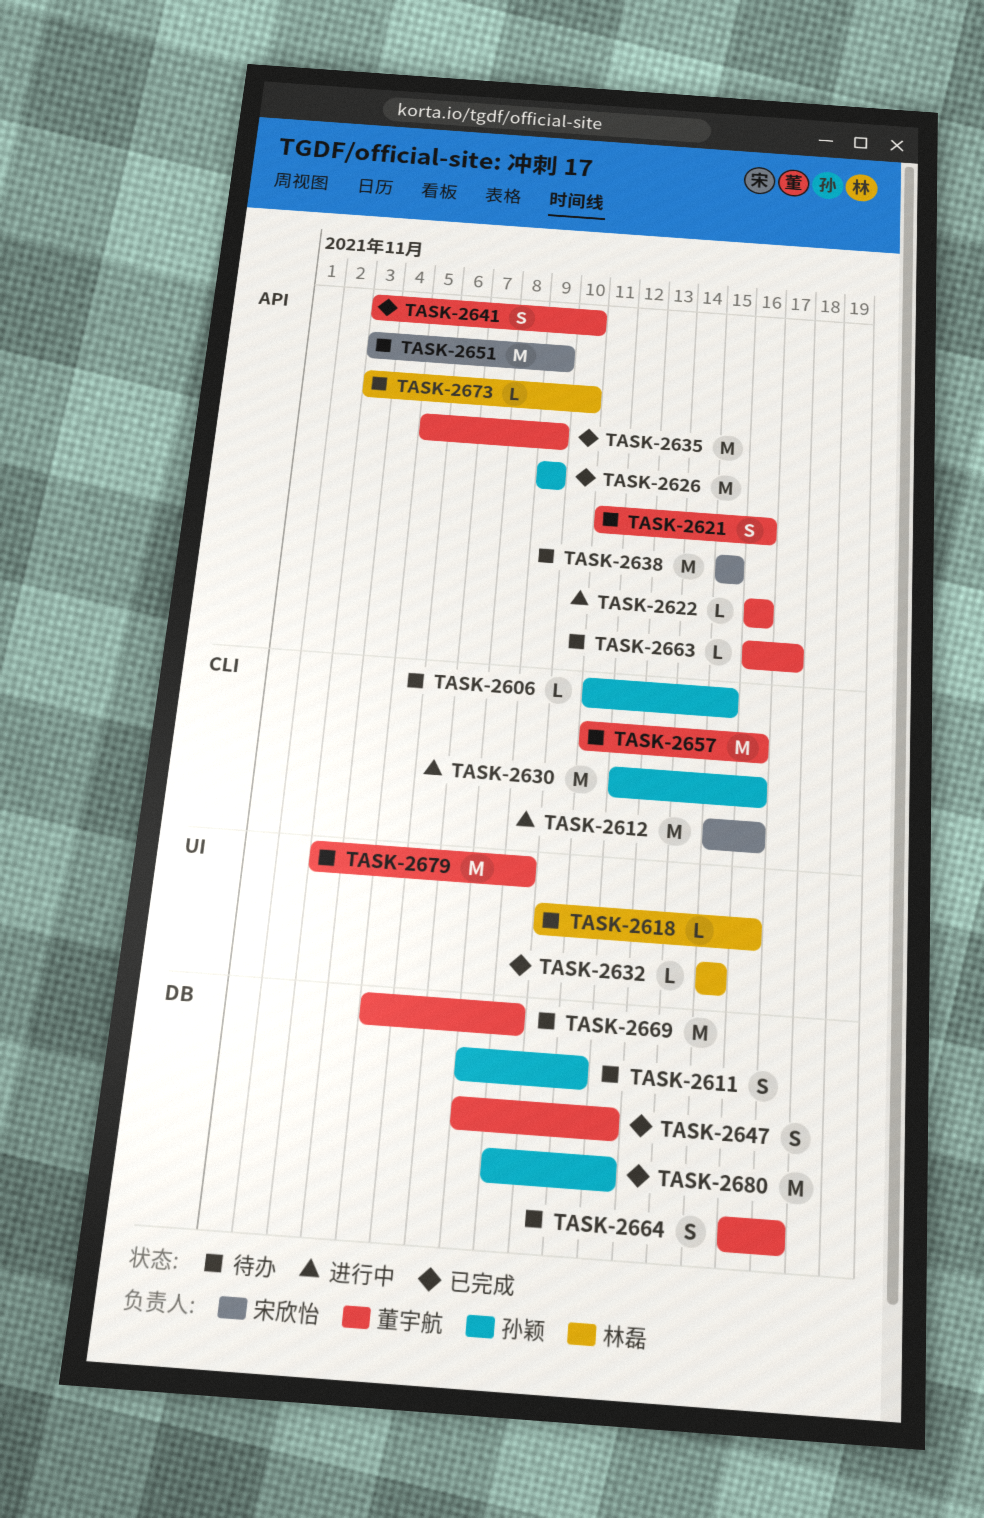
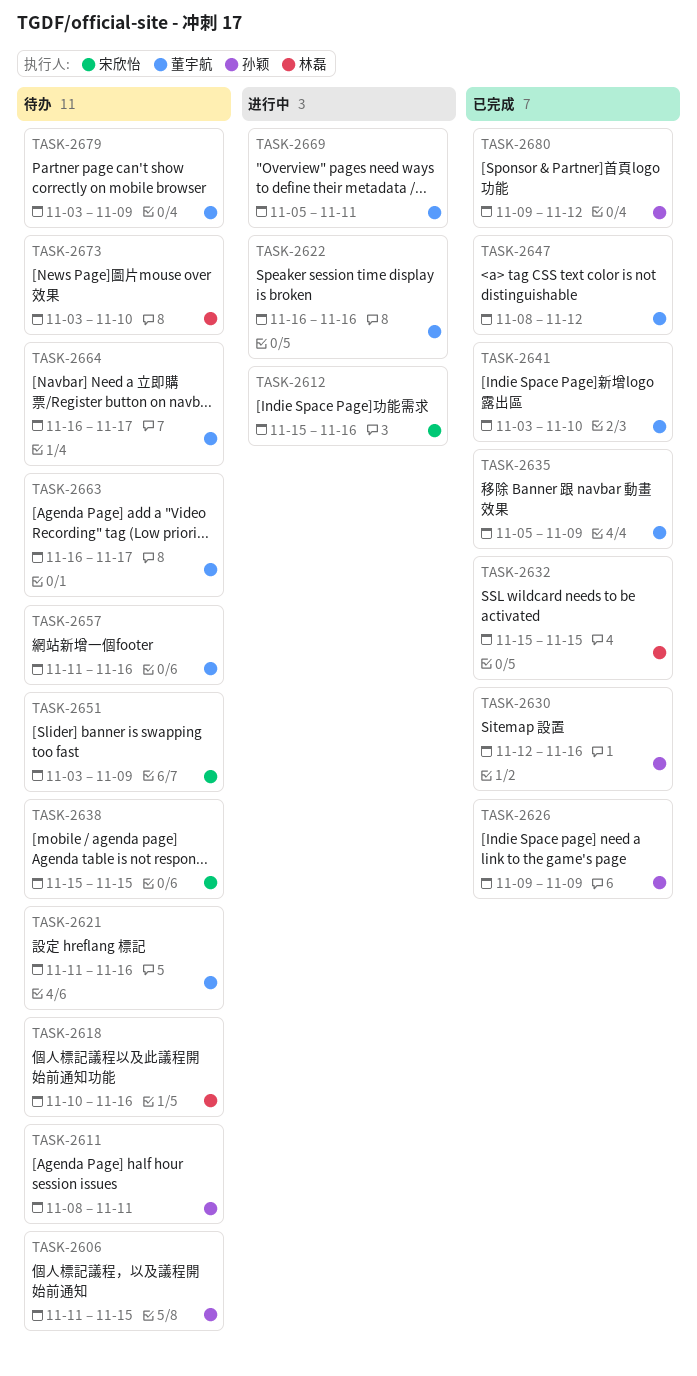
TASK-2630, status: 进行中 -> 已完成
TASK-2669, status: 待办 -> 进行中
TASK-2669, due: Nov 9 -> Nov 11

